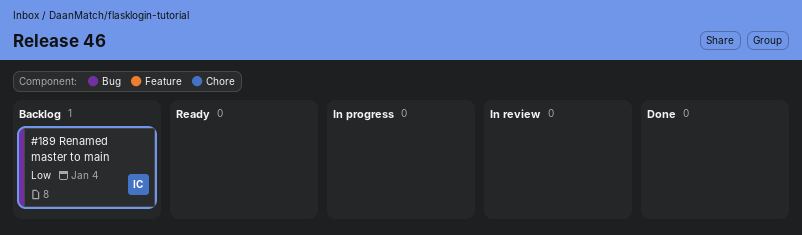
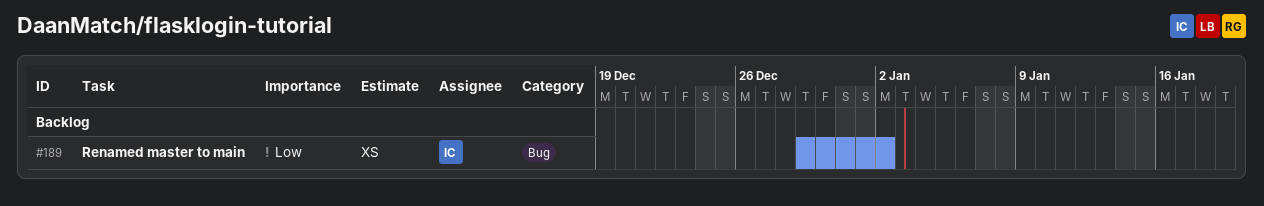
#189, due: Jan 4 -> Jan 2

